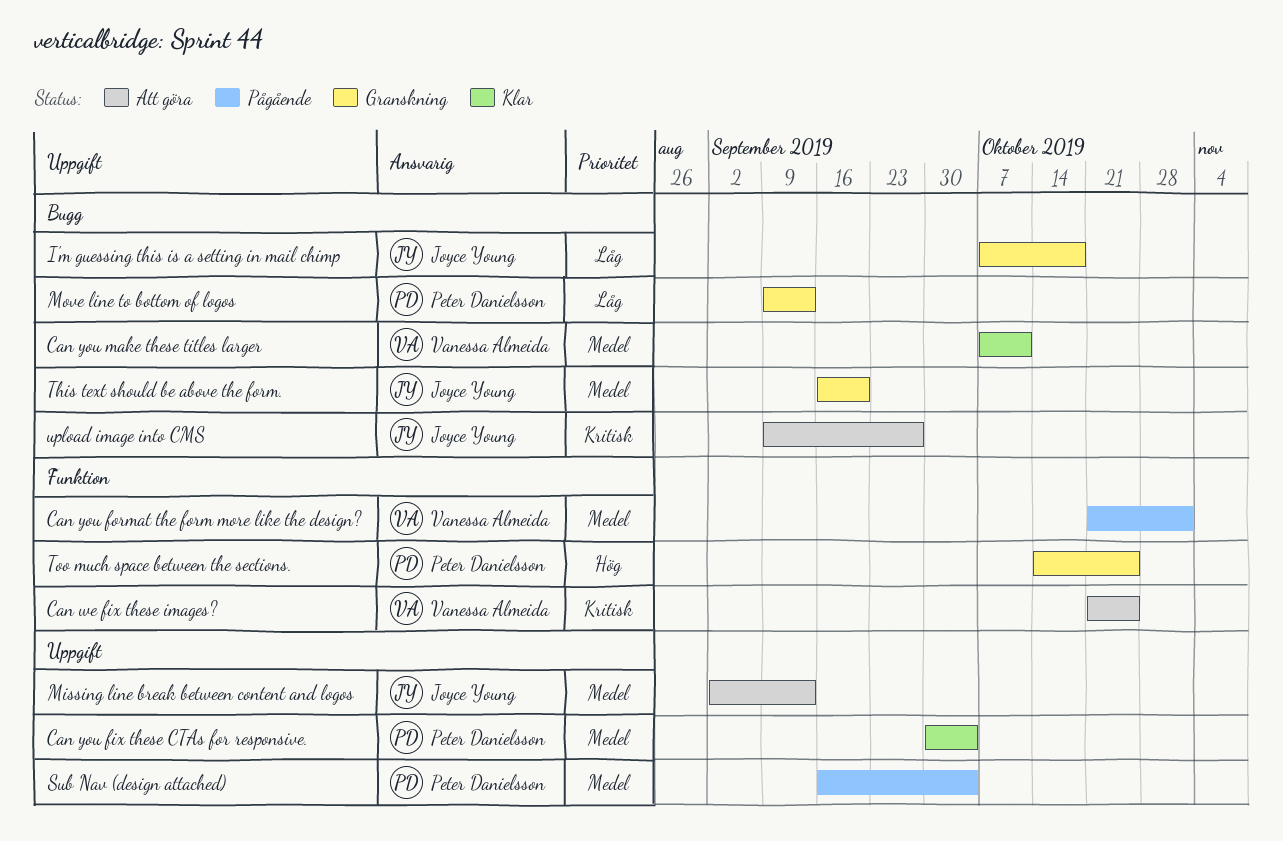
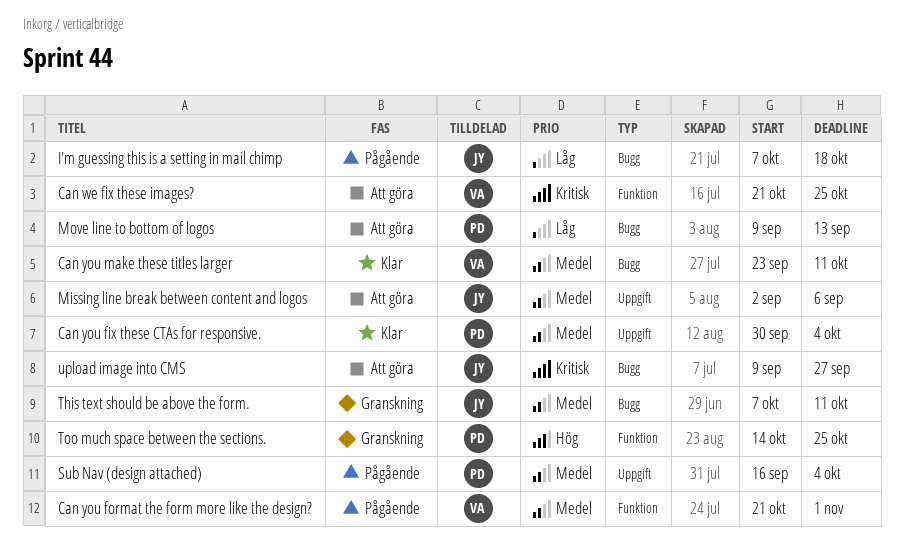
Can you make these titles larger, start: Oct 7 -> Sep 23
I'm guessing this is a setting in mail chimp, status: Granskning -> Pågående
Missing line break between content and logos, due: Sep 13 -> Sep 6
Move line to bottom of logos, status: Granskning -> Att göra
This text should be above the form., start: Sep 16 -> Oct 7
This text should be above the form., due: Sep 20 -> Oct 11

